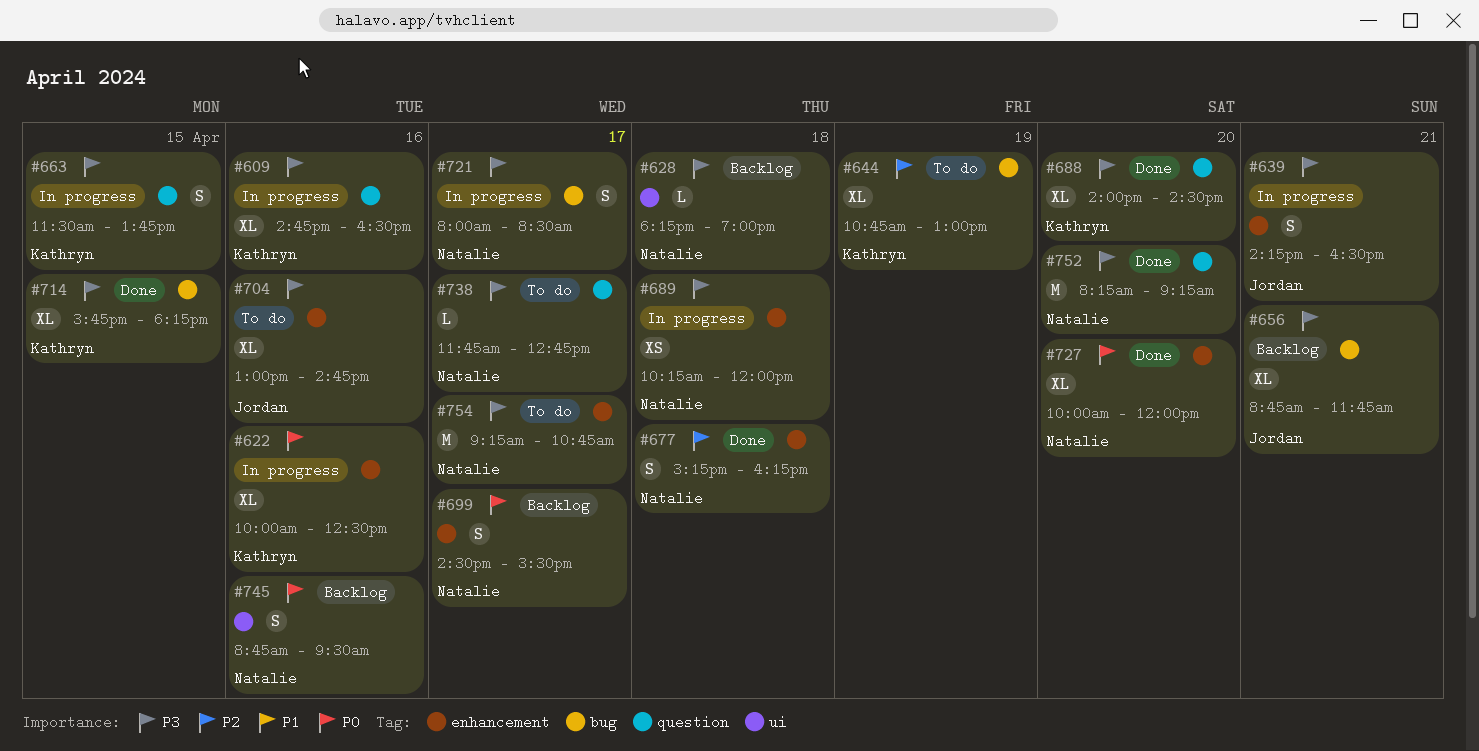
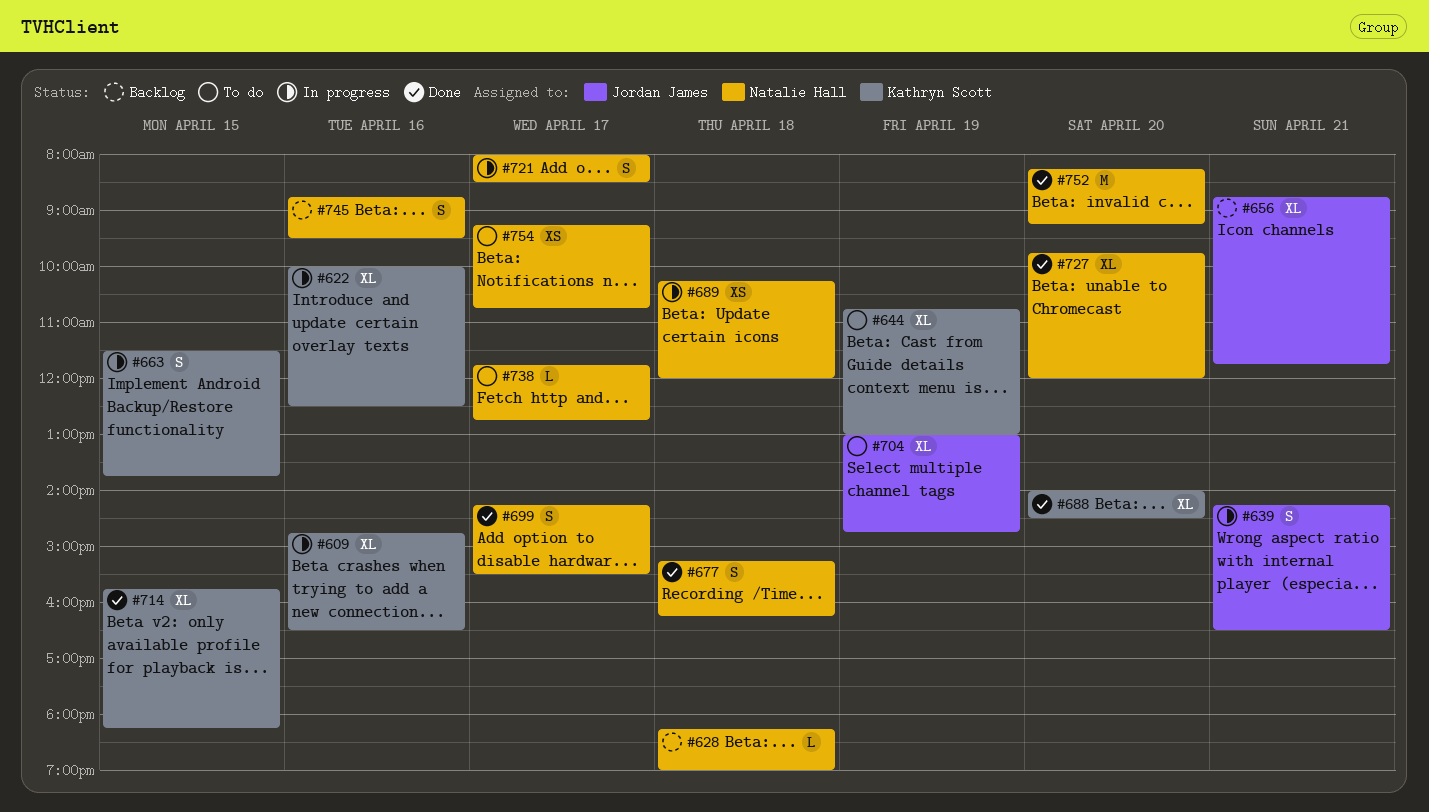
#699, status: Backlog -> Done
#699, begins: 14:30 -> 14:15
#704, day: Apr 16 -> Apr 19
#727, begins: 10:00 -> 09:45
#754, estimate: M -> XS

